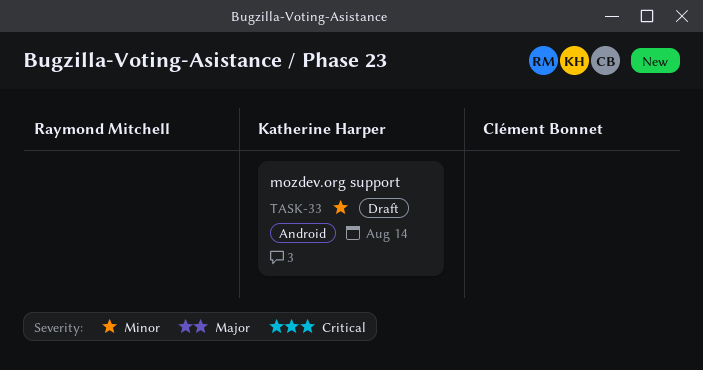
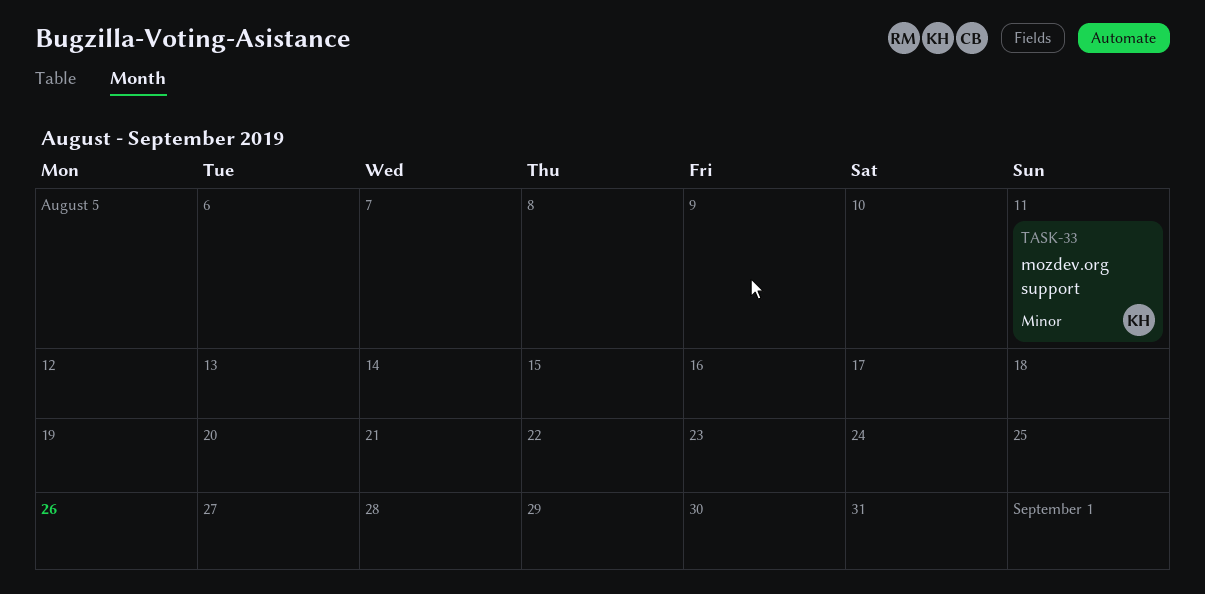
TASK-33, due: Aug 14 -> Aug 11

